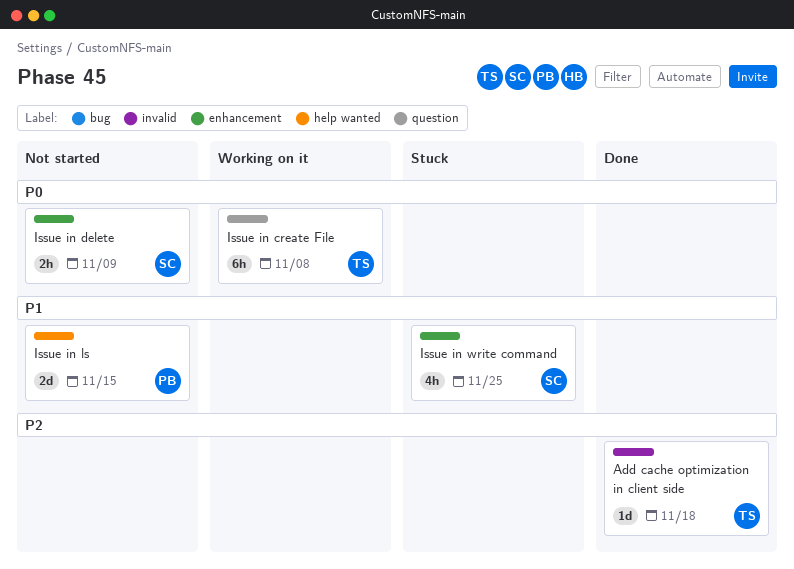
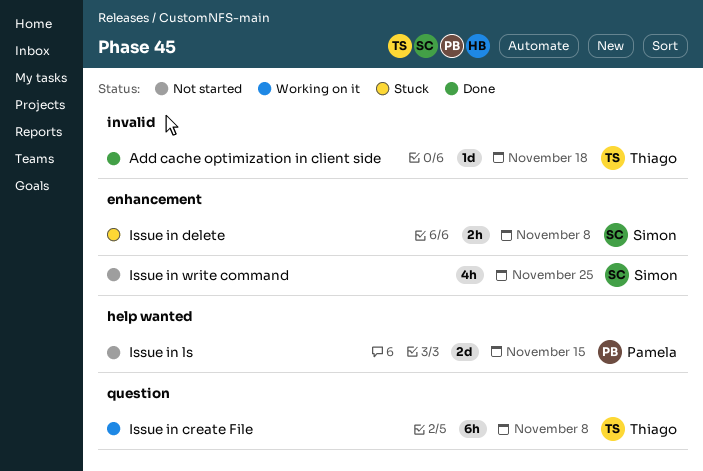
Issue in delete, status: Not started -> Stuck
Issue in delete, due: Nov 9 -> Nov 8
Issue in write command, status: Stuck -> Not started

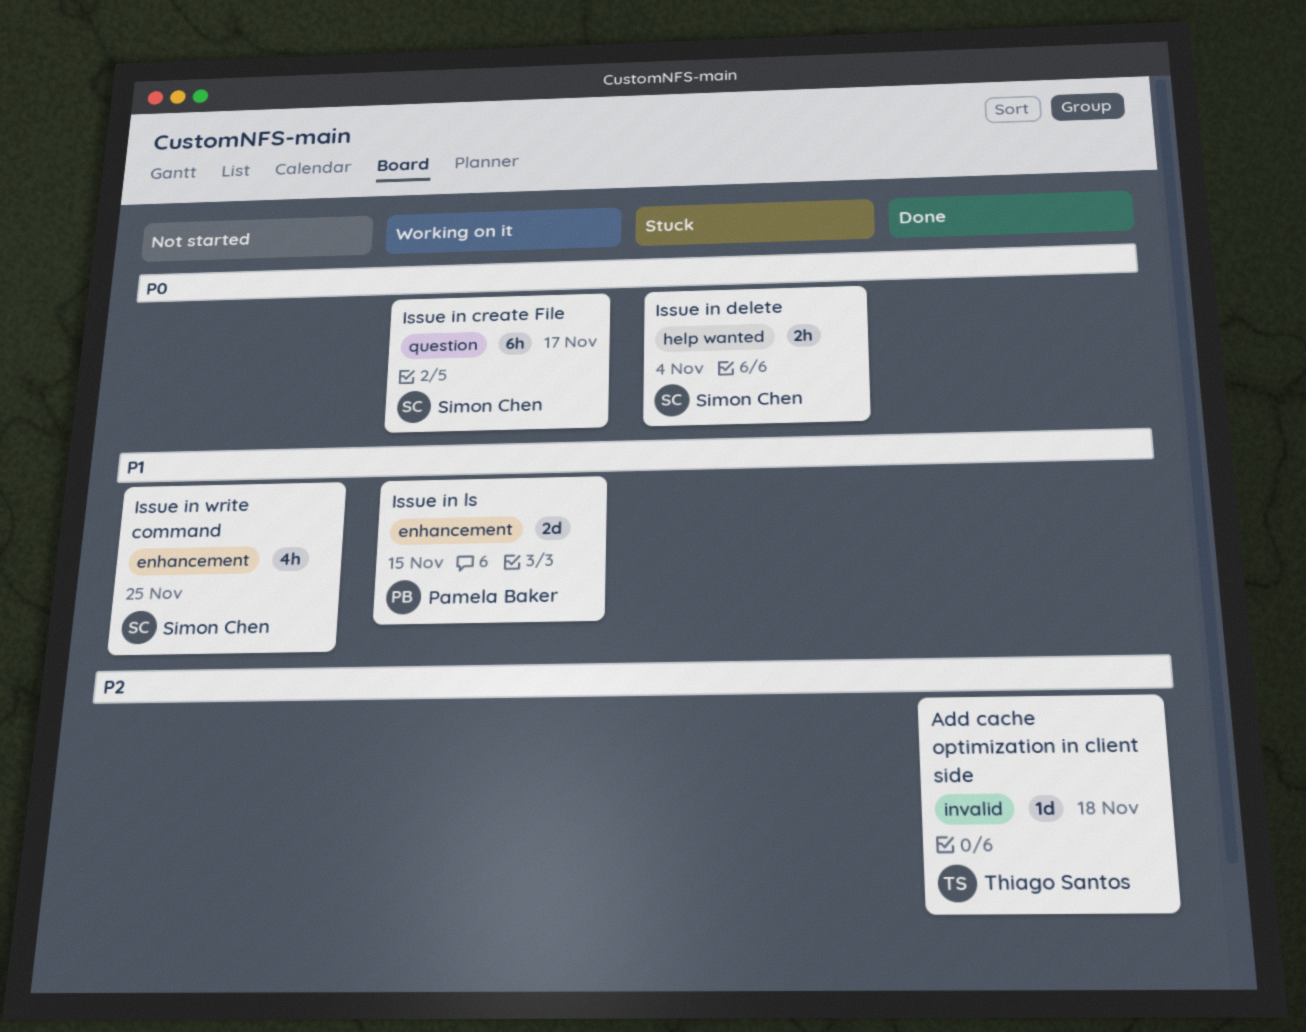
Issue in create File, owner: Thiago Santos -> Simon Chen
Issue in create File, due: Nov 8 -> Nov 17
Issue in delete, label: enhancement -> help wanted
Issue in delete, due: Nov 8 -> Nov 4
Issue in ls, status: Not started -> Working on it
Issue in ls, label: help wanted -> enhancement

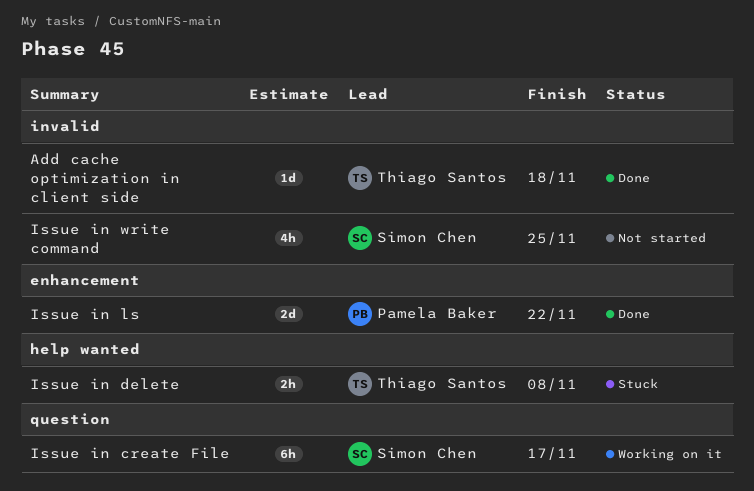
Issue in delete, owner: Simon Chen -> Thiago Santos
Issue in delete, due: Nov 4 -> Nov 8
Issue in ls, status: Working on it -> Done
Issue in ls, due: Nov 15 -> Nov 22
Issue in write command, label: enhancement -> invalid

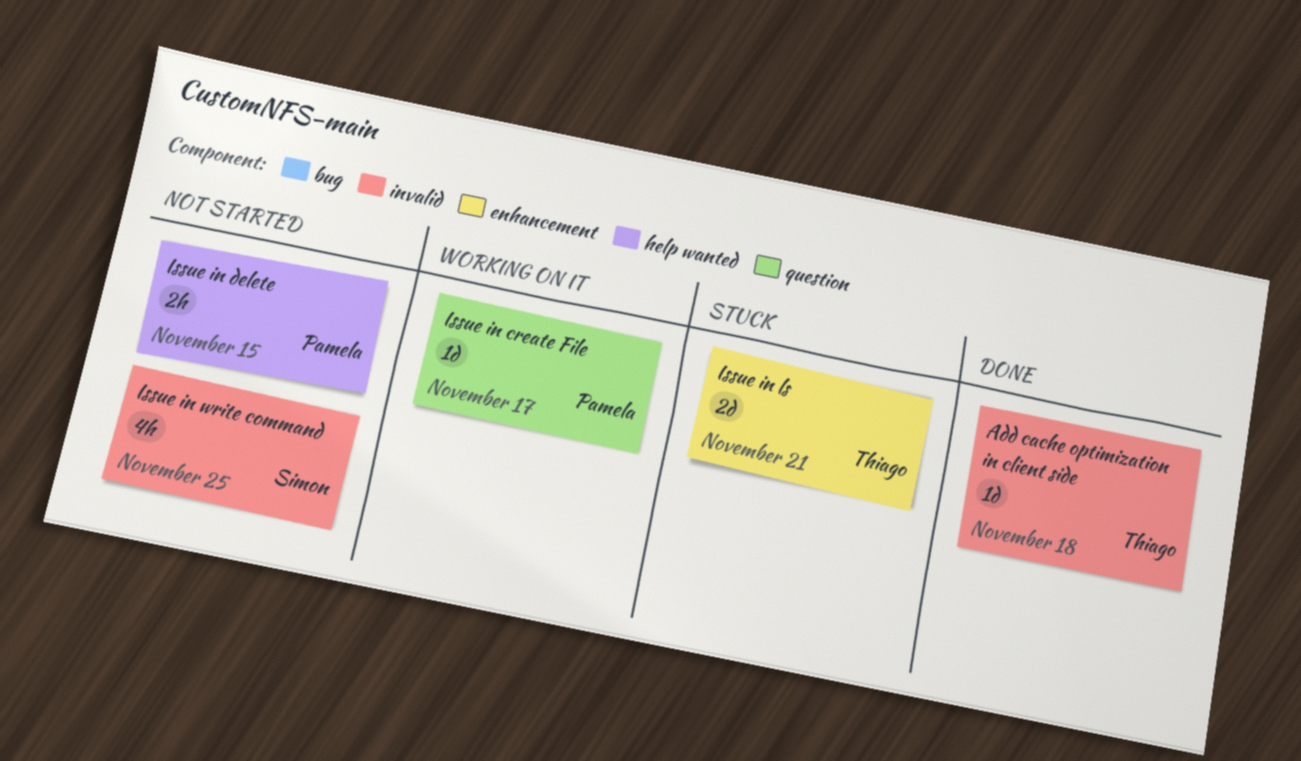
Issue in create File, owner: Simon Chen -> Pamela Baker
Issue in create File, estimate: 6h -> 1d
Issue in delete, status: Stuck -> Not started
Issue in delete, owner: Thiago Santos -> Pamela Baker
Issue in delete, due: Nov 8 -> Nov 15
Issue in ls, status: Done -> Stuck
Issue in ls, owner: Pamela Baker -> Thiago Santos
Issue in ls, due: Nov 22 -> Nov 21

